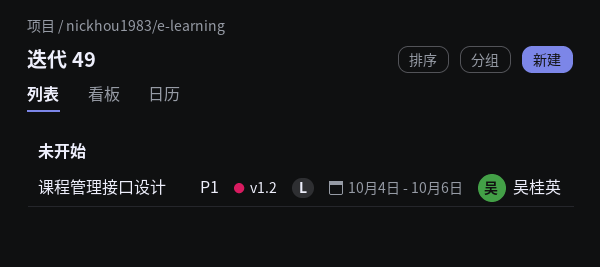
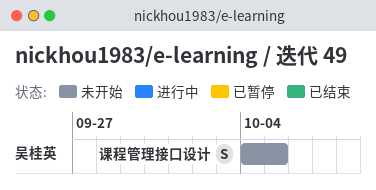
课程管理接口设计, estimate: L -> S
课程管理接口设计, due: Oct 6 -> Oct 5

